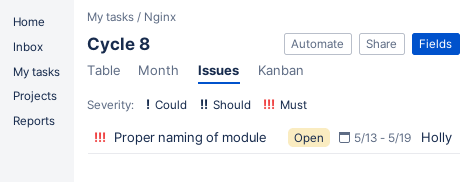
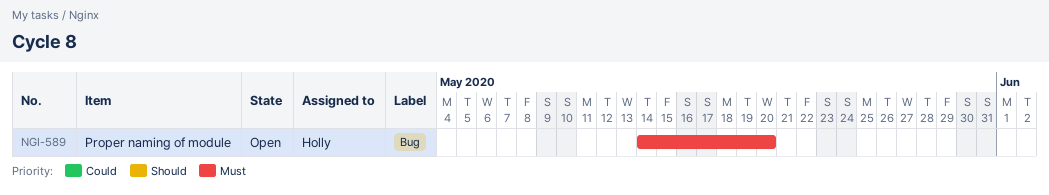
Proper naming of module, start: May 13 -> May 14
Proper naming of module, due: May 19 -> May 20

